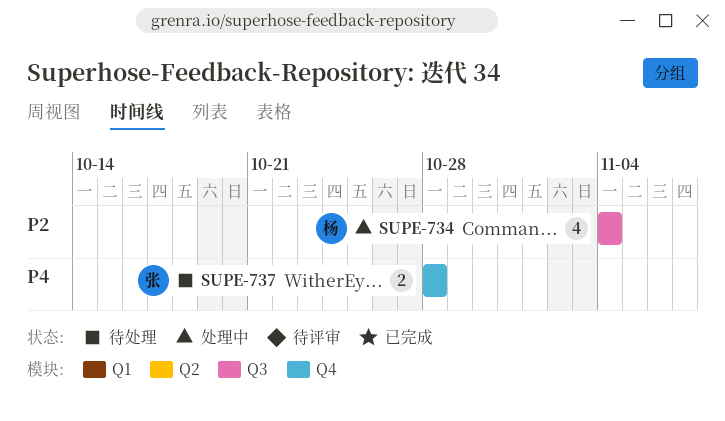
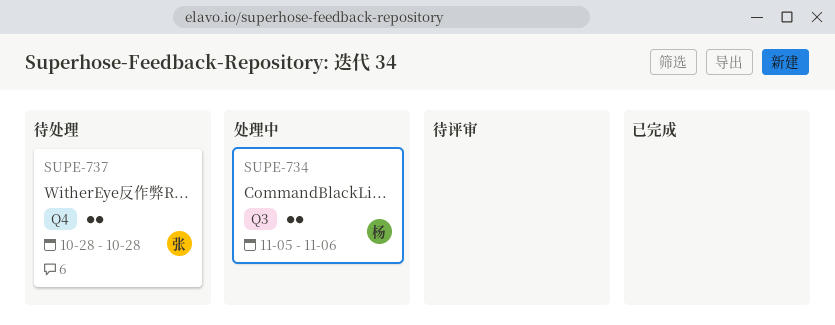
SUPE-734, estimate: 4 -> 2
SUPE-734, start: Nov 4 -> Nov 5
SUPE-734, due: Nov 4 -> Nov 6

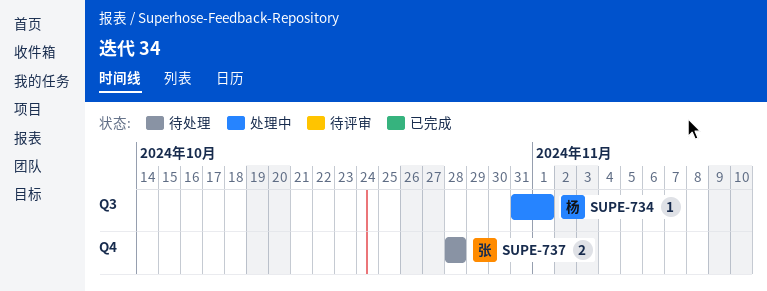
SUPE-734, estimate: 2 -> 1
SUPE-734, start: Nov 5 -> Oct 31
SUPE-734, due: Nov 6 -> Nov 1

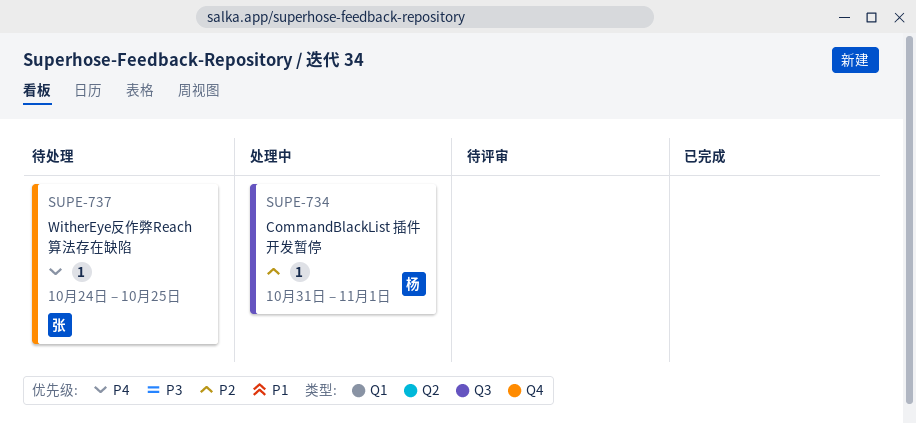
SUPE-737, estimate: 2 -> 1
SUPE-737, start: Oct 28 -> Oct 24
SUPE-737, due: Oct 28 -> Oct 25

